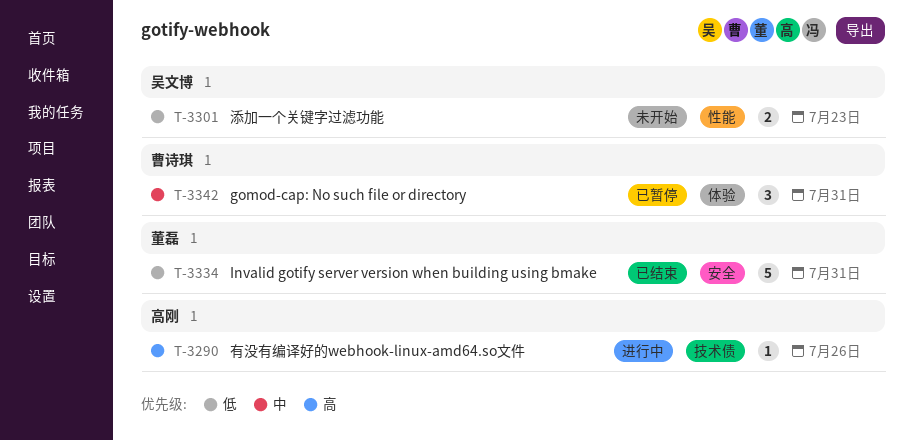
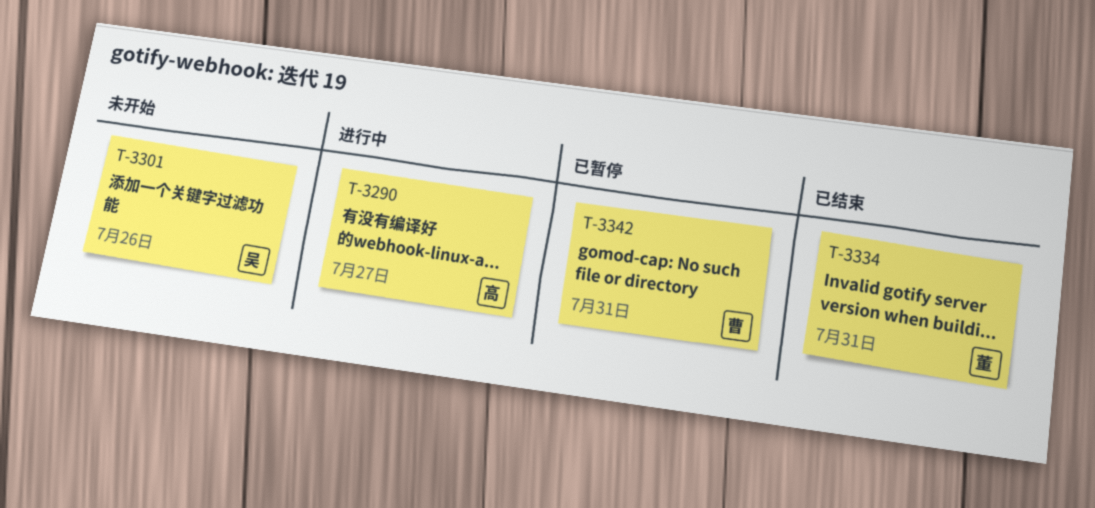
T-3290, due: Jul 26 -> Jul 27
T-3301, due: Jul 23 -> Jul 26

